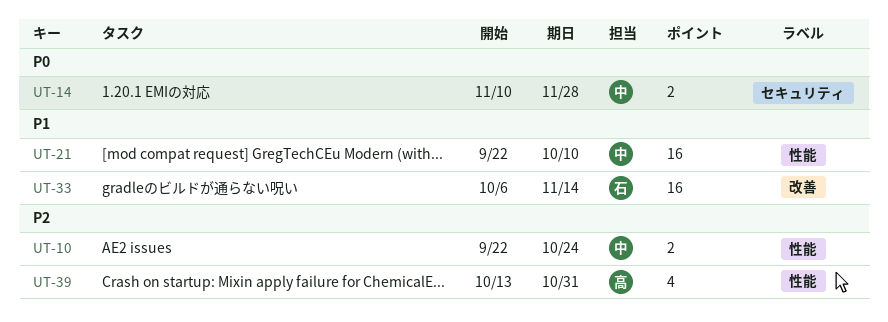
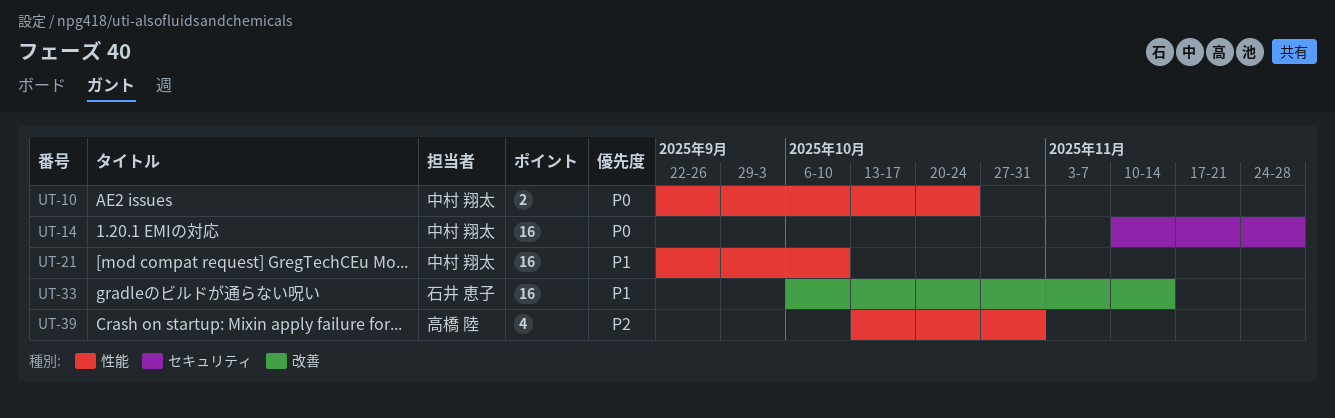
UT-10, priority: P2 -> P0
UT-14, estimate: 2 -> 16

